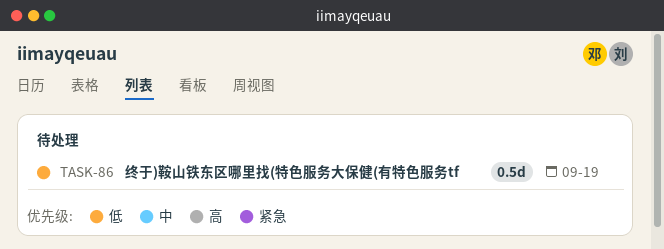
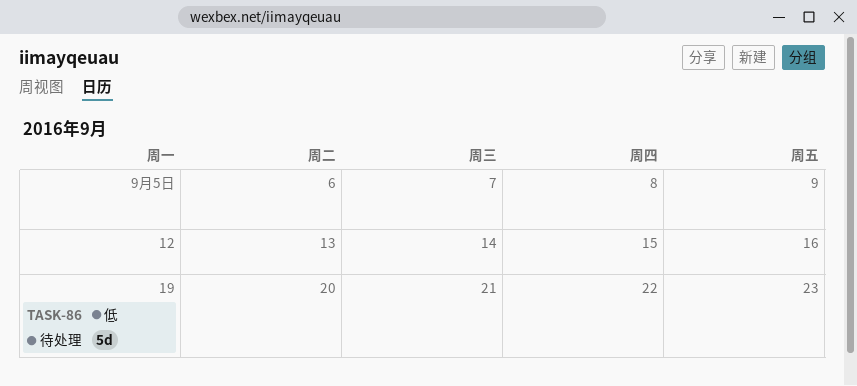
TASK-86, estimate: 0.5d -> 5d

